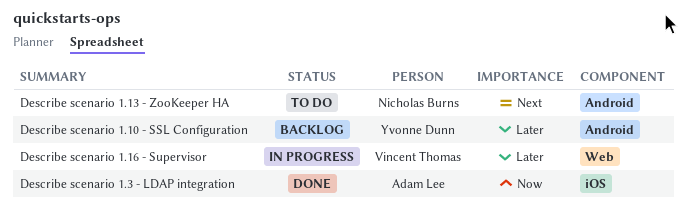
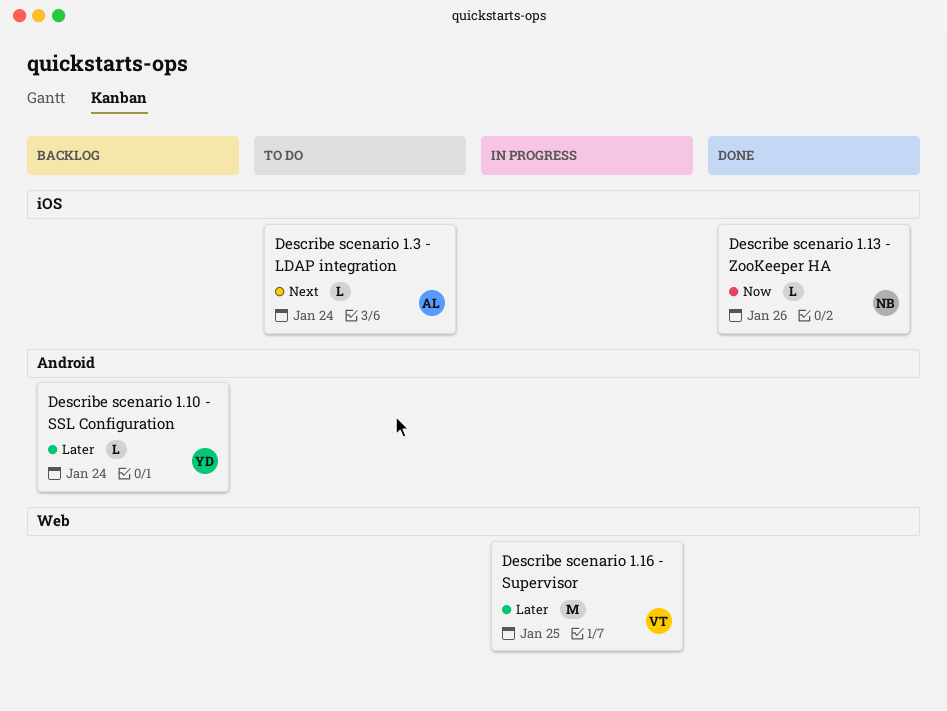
Describe scenario 1.13 - ZooKeeper HA, status: To do -> Done
Describe scenario 1.13 - ZooKeeper HA, priority: Next -> Now
Describe scenario 1.13 - ZooKeeper HA, label: Android -> iOS
Describe scenario 1.3 - LDAP integration, status: Done -> To do
Describe scenario 1.3 - LDAP integration, priority: Now -> Next

